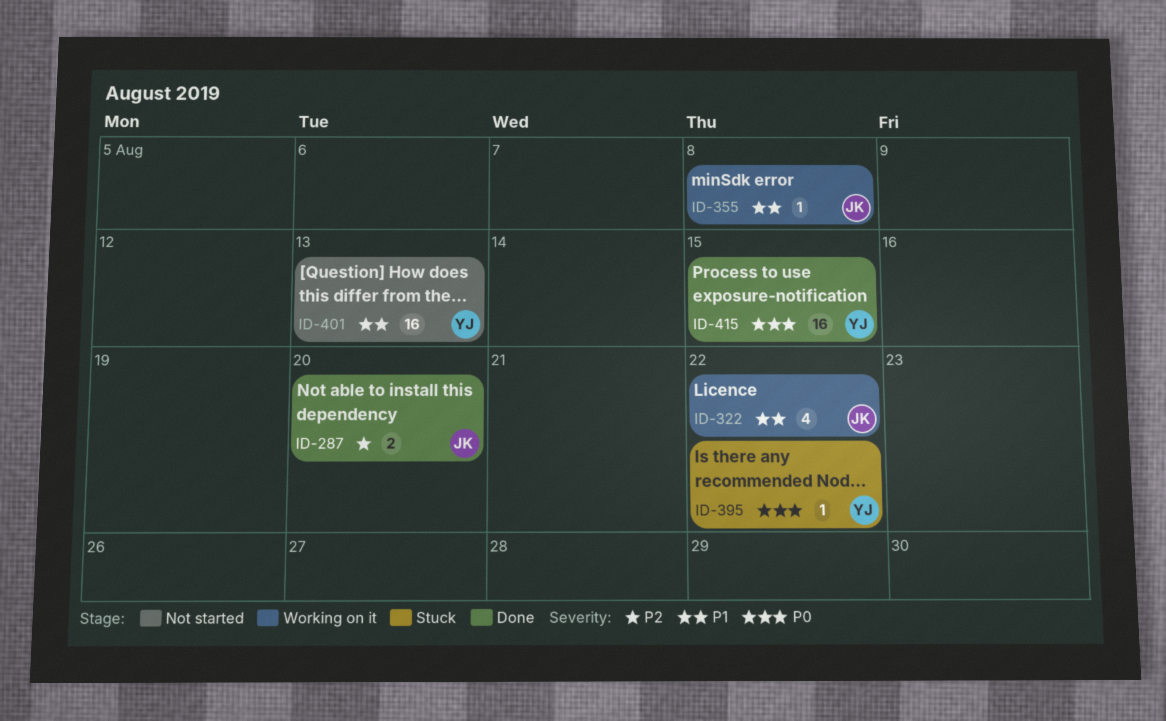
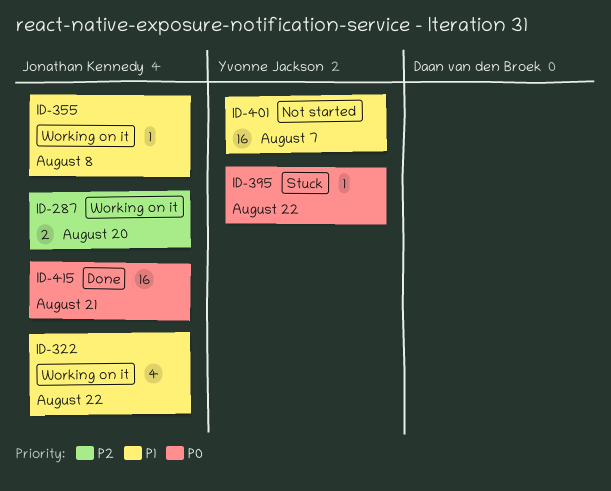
ID-287, status: Done -> Working on it
ID-401, due: Aug 13 -> Aug 7
ID-415, owner: Yvonne Jackson -> Jonathan Kennedy
ID-415, due: Aug 15 -> Aug 21

